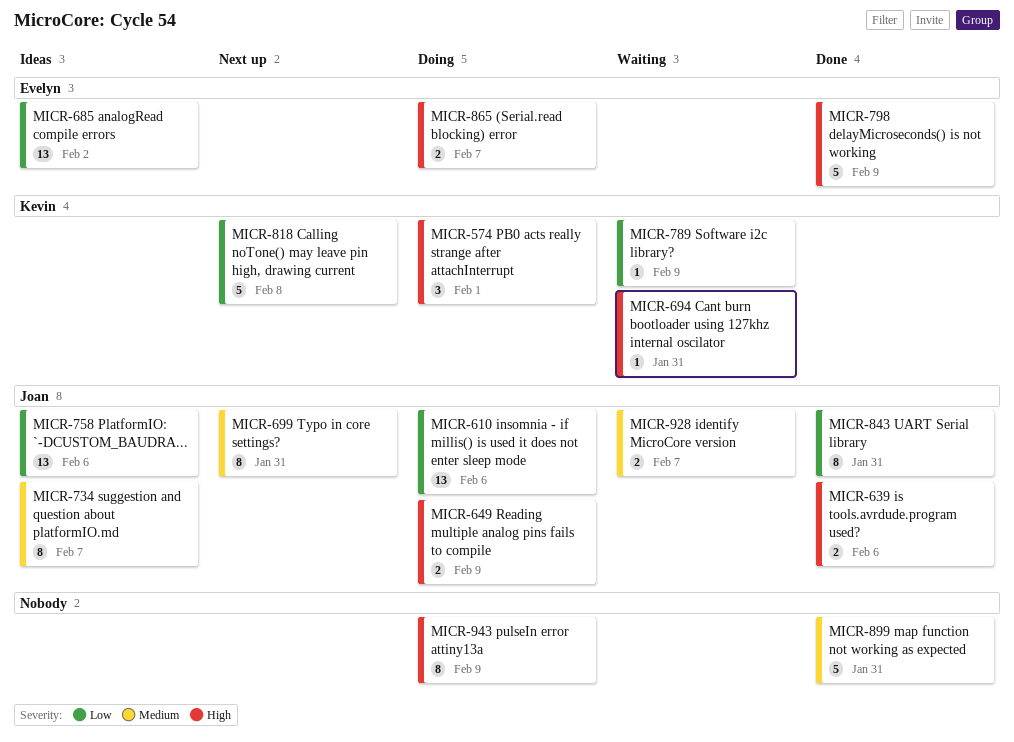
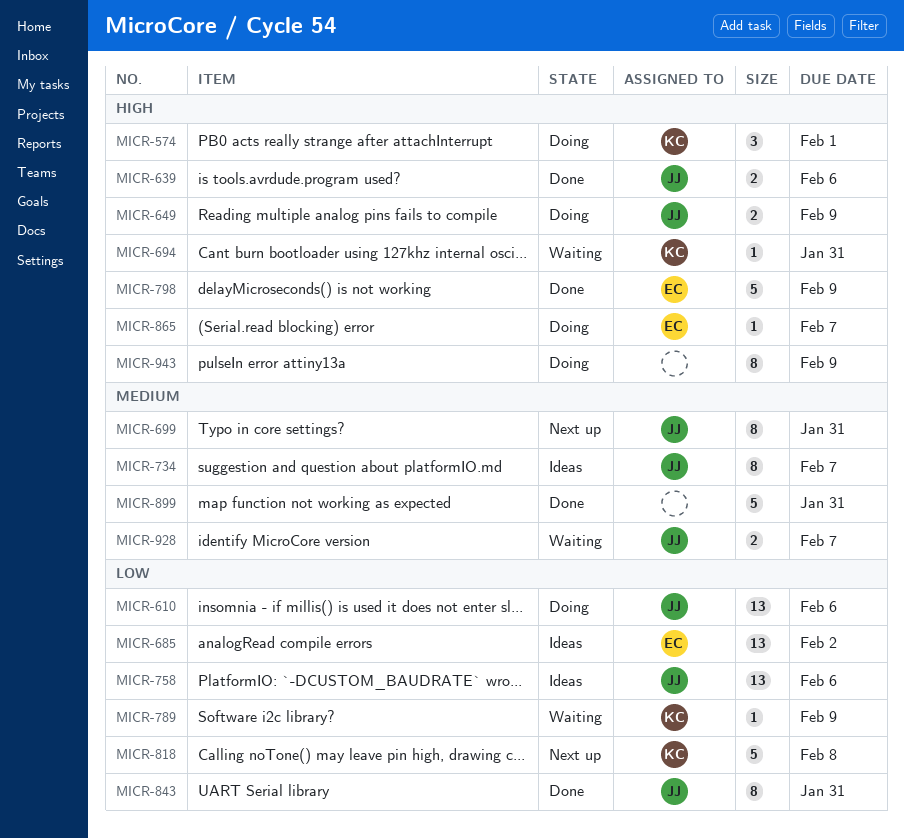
MICR-865, estimate: 2 -> 1

